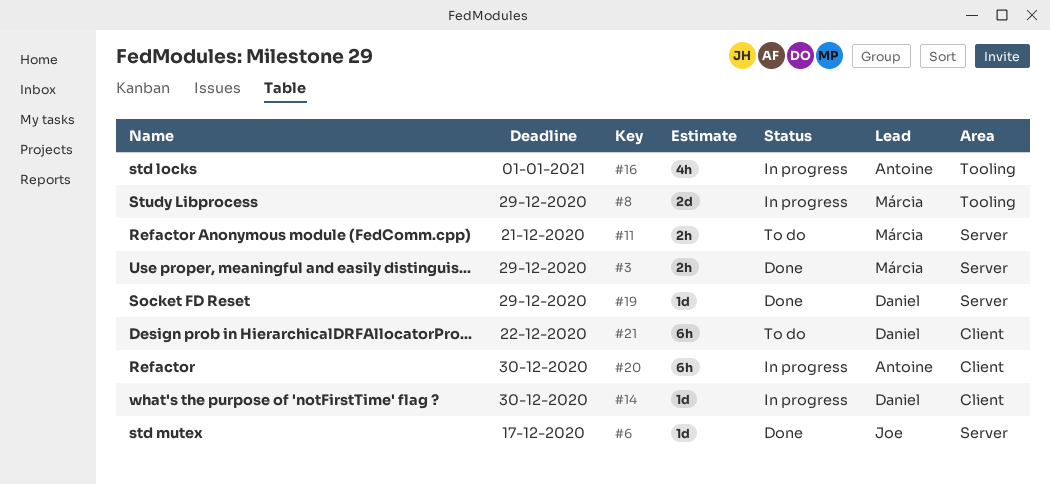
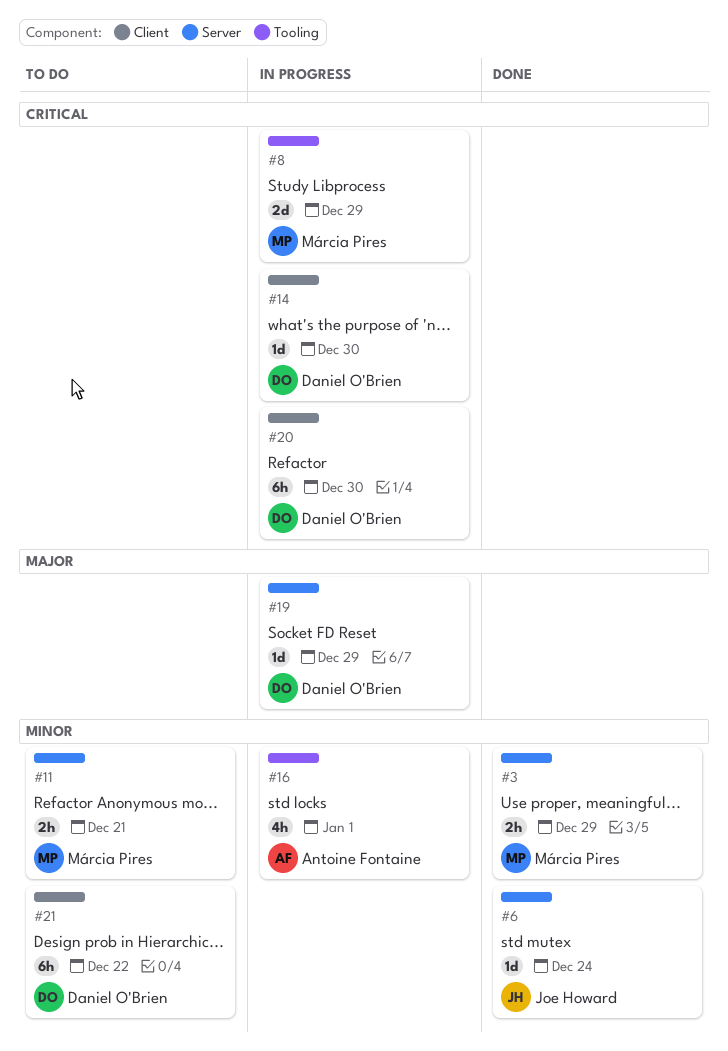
#6, due: Dec 17 -> Dec 24
#19, status: Done -> In progress
#20, owner: Antoine Fontaine -> Daniel O'Brien

